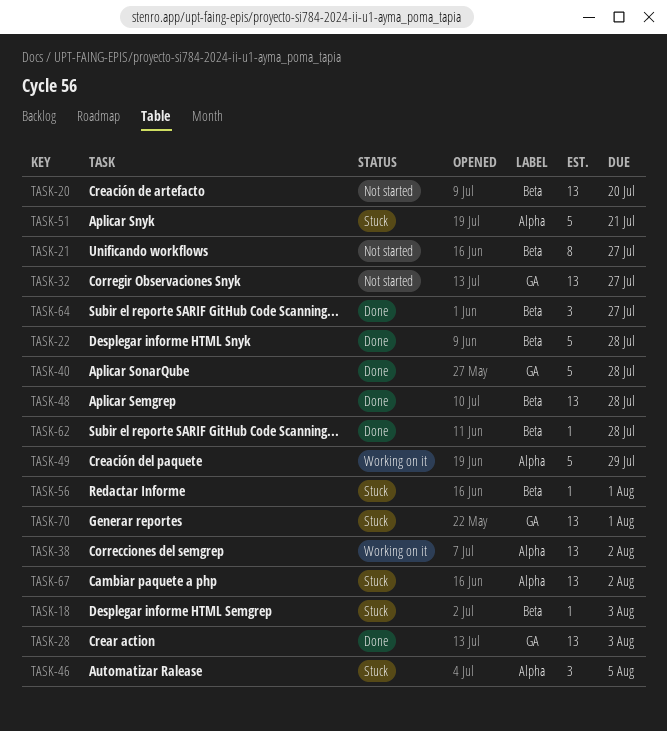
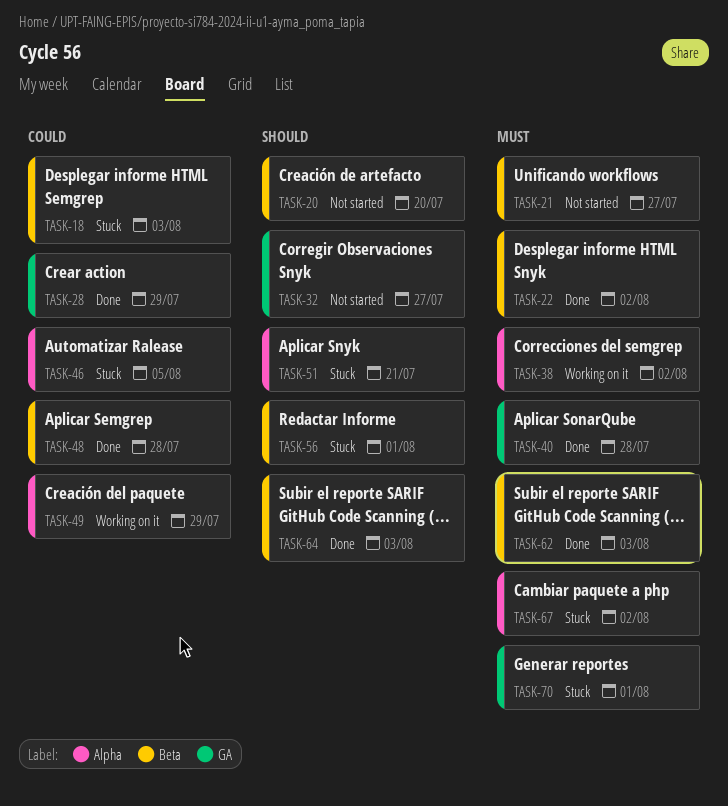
TASK-22, due: Jul 28 -> Aug 2
TASK-28, due: Aug 3 -> Jul 29
TASK-62, due: Jul 28 -> Aug 3
TASK-64, due: Jul 27 -> Aug 3

